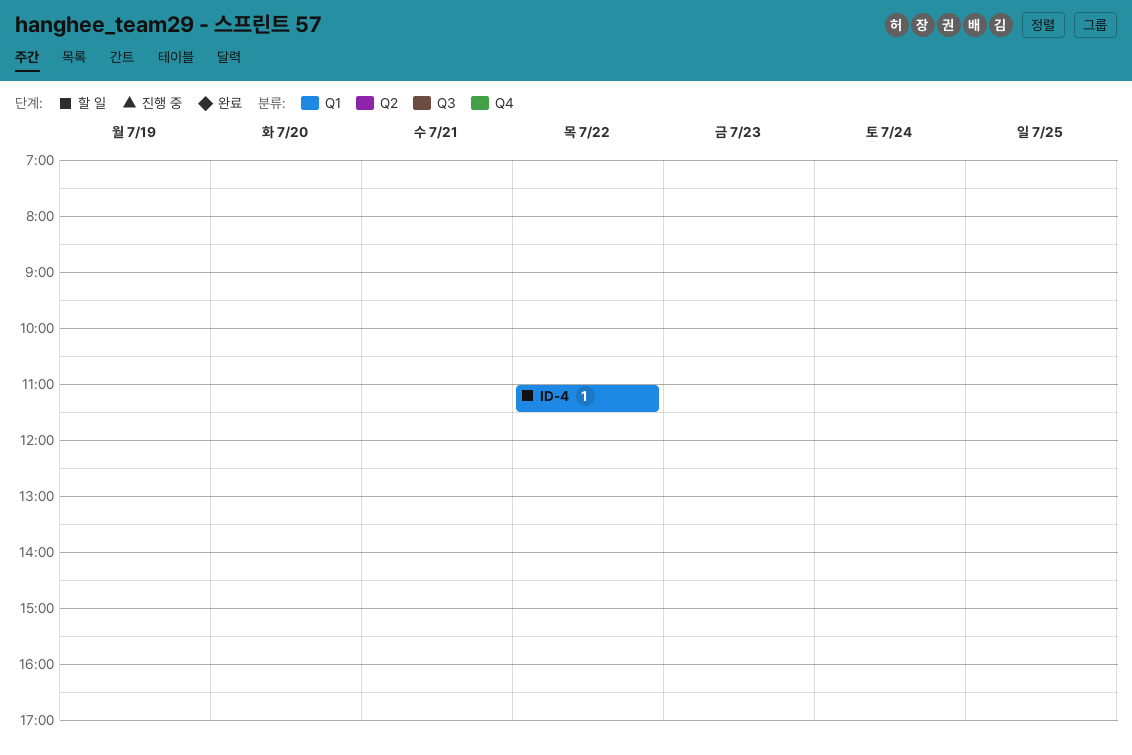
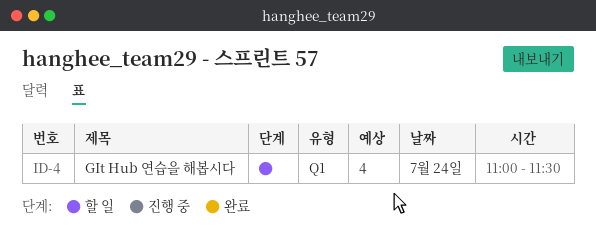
ID-4, estimate: 1 -> 4
ID-4, day: Jul 22 -> Jul 24

